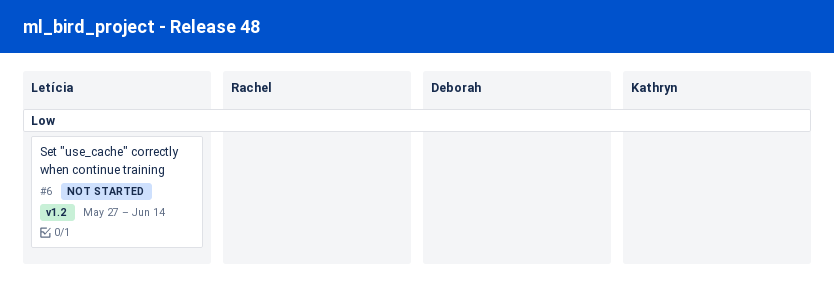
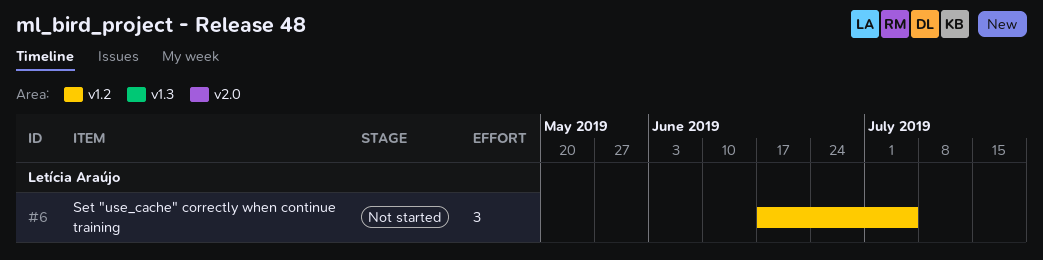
#6, start: May 27 -> Jun 17
#6, due: Jun 14 -> Jul 5

